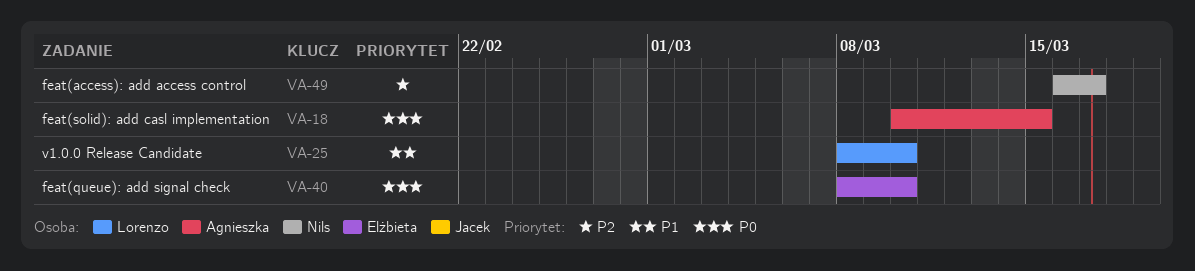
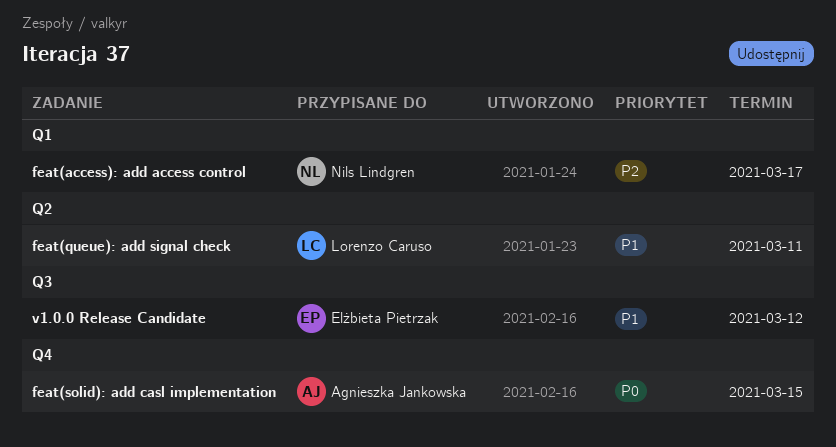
feat(queue): add signal check, owner: Elżbieta Pietrzak -> Lorenzo Caruso
feat(queue): add signal check, priority: P0 -> P1
feat(queue): add signal check, due: Mar 10 -> Mar 11
v1.0.0 Release Candidate, owner: Lorenzo Caruso -> Elżbieta Pietrzak
v1.0.0 Release Candidate, due: Mar 10 -> Mar 12

